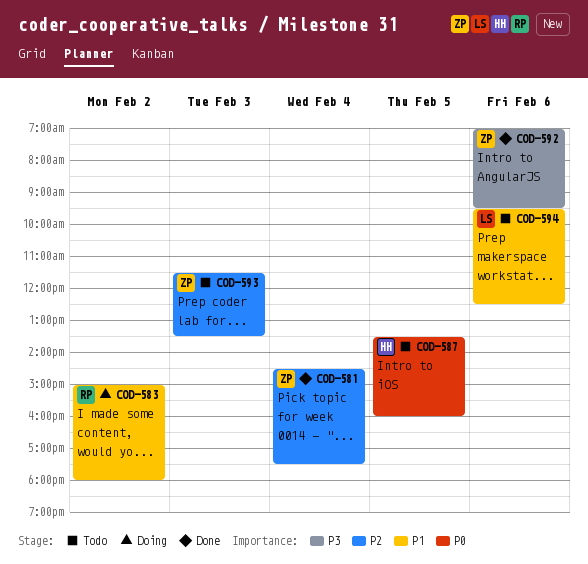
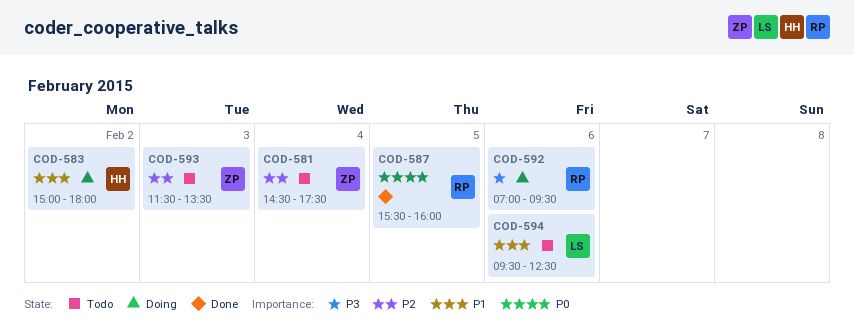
COD-581, status: Done -> Todo
COD-583, owner: RP -> HH
COD-587, status: Todo -> Done
COD-587, owner: HH -> RP
COD-587, begins: 13:30 -> 15:30
COD-592, status: Done -> Doing
COD-592, owner: ZP -> RP

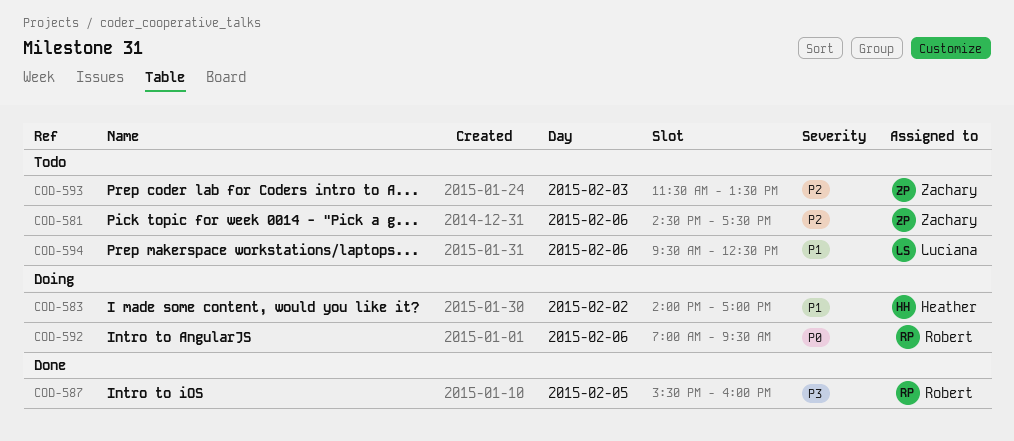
COD-581, day: Feb 4 -> Feb 6
COD-583, begins: 15:00 -> 14:00
COD-583, ends: 18:00 -> 17:00
COD-587, priority: P0 -> P3
COD-592, priority: P3 -> P0

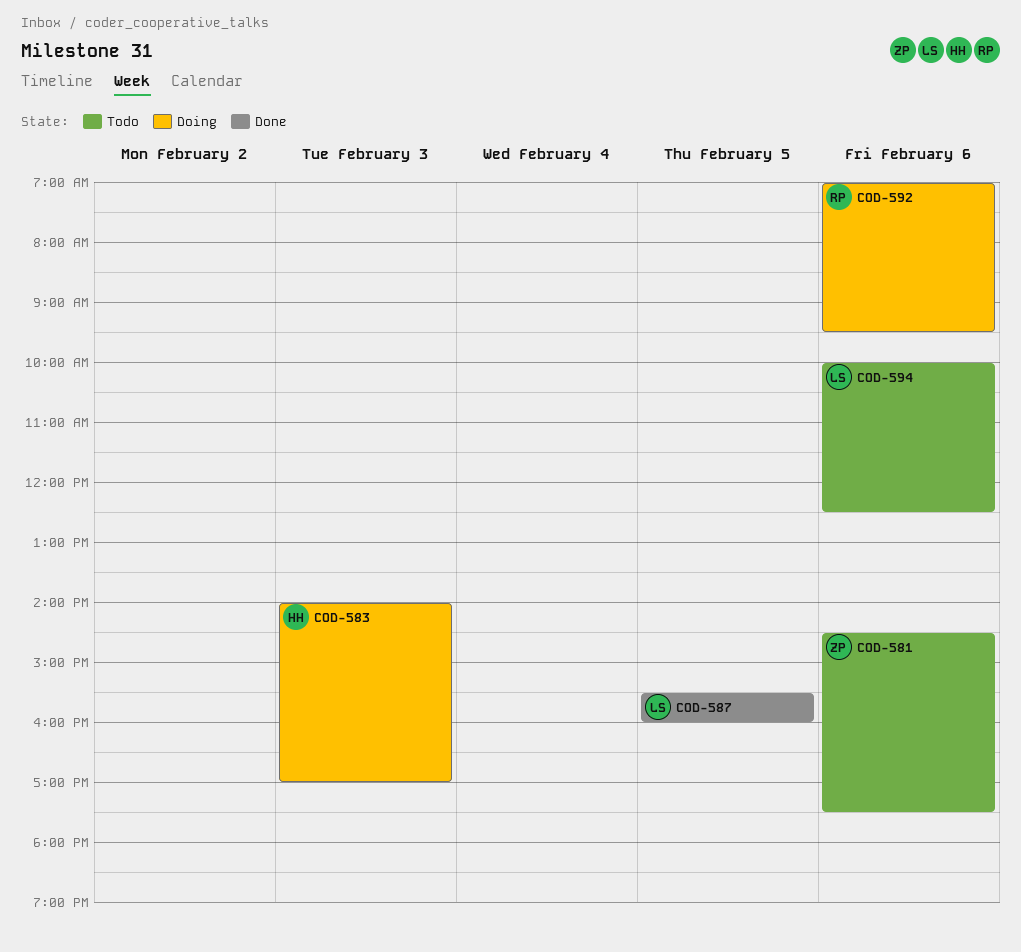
COD-583, day: Feb 2 -> Feb 3
COD-587, owner: Robert -> Luciana
COD-593: present -> none
COD-594, begins: 09:30 -> 10:00

